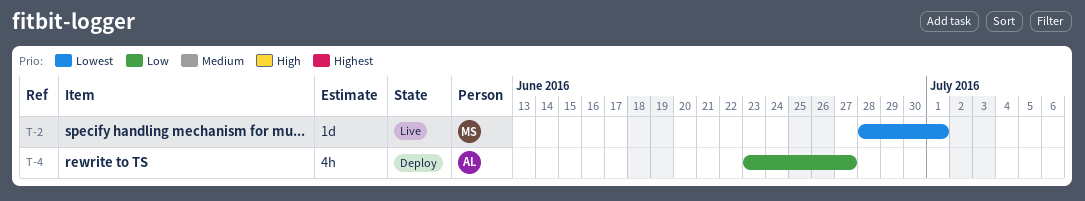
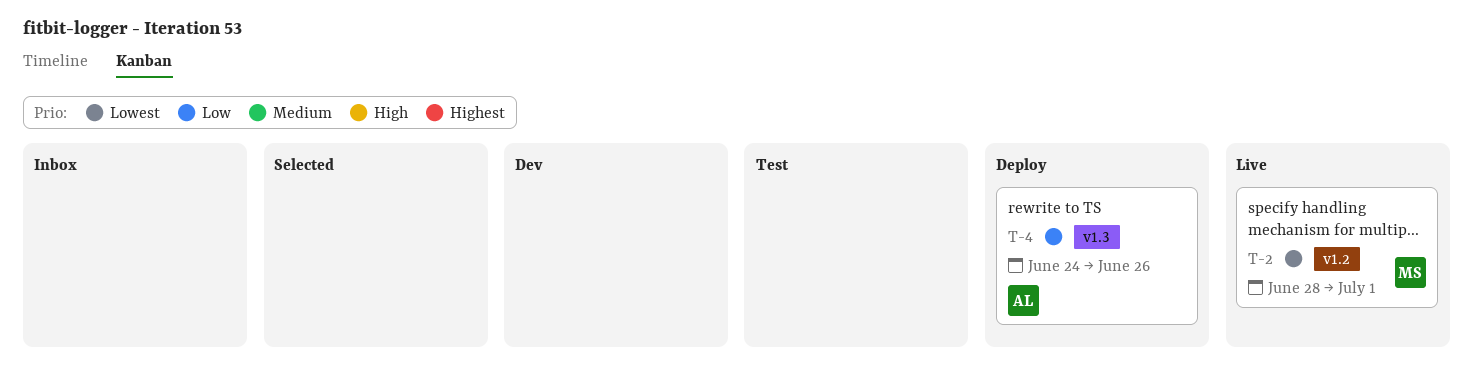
T-4, start: Jun 23 -> Jun 24
T-4, due: Jun 27 -> Jun 26

